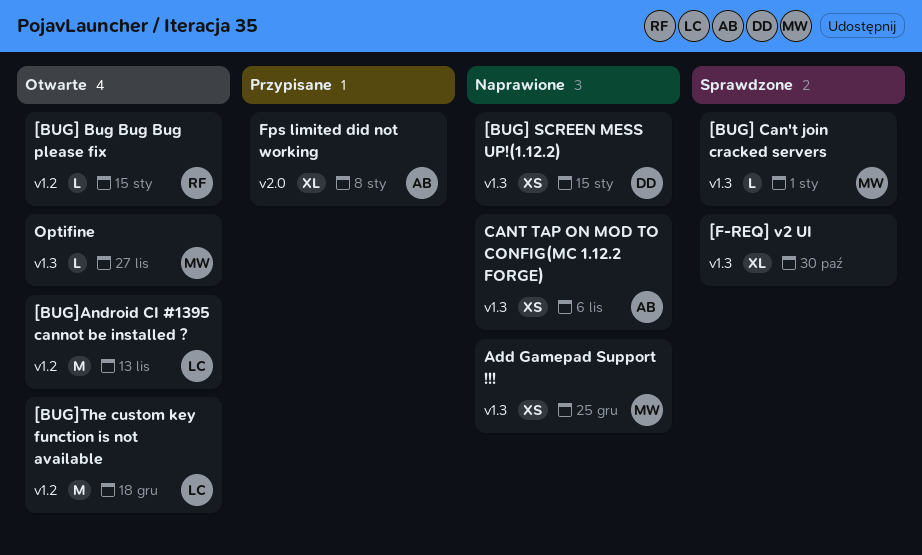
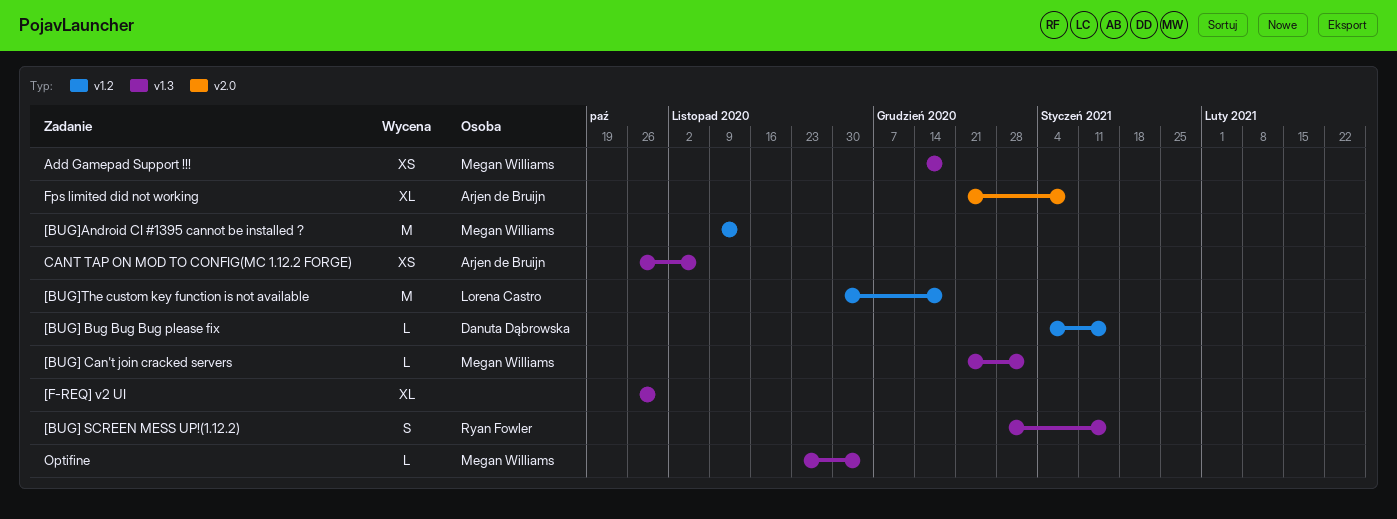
[BUG] Bug Bug Bug please fix, owner: Ryan Fowler -> Danuta Dąbrowska
[BUG] SCREEN MESS UP!(1.12.2), owner: Danuta Dąbrowska -> Ryan Fowler
[BUG] SCREEN MESS UP!(1.12.2), estimate: XS -> S
[BUG]Android CI #1395 cannot be installed ?, owner: Lorena Castro -> Megan Williams
Add Gamepad Support !!!, due: Dec 25 -> Dec 18
Optifine, due: Nov 27 -> Dec 4

